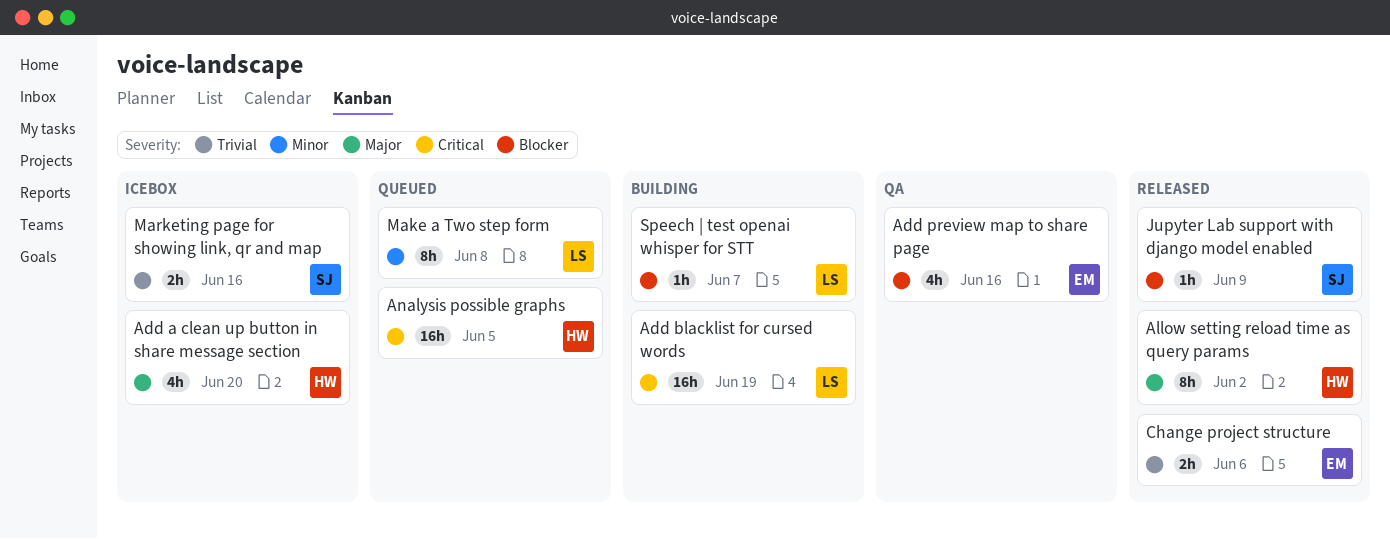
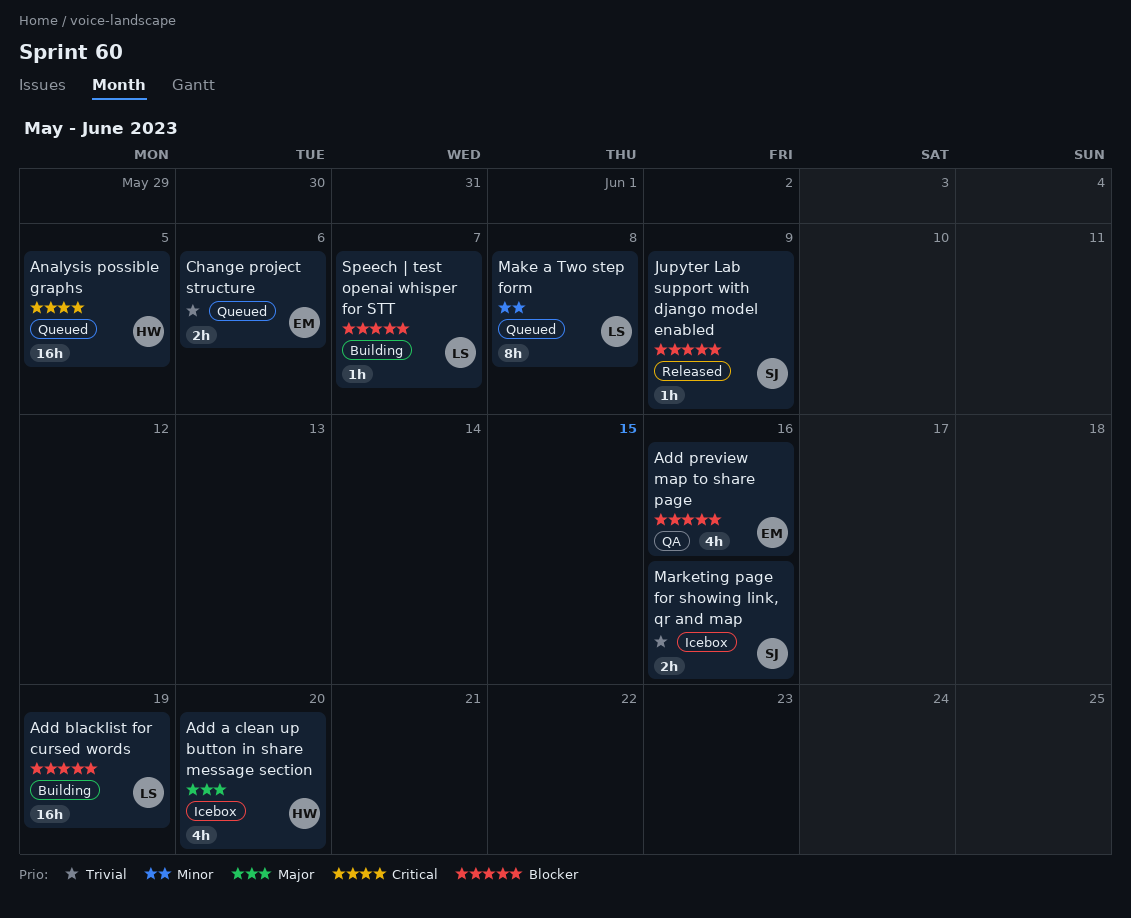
Add blacklist for cursed words, priority: Critical -> Blocker
Allow setting reload time as query params: present -> none
Change project structure, status: Released -> Queued

